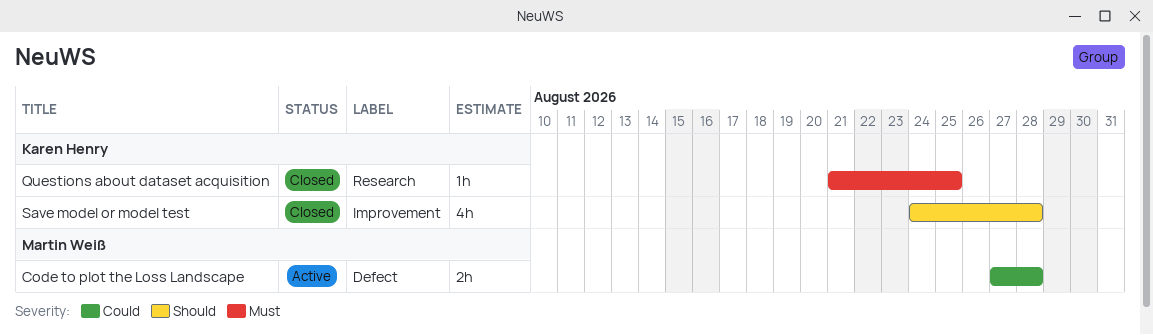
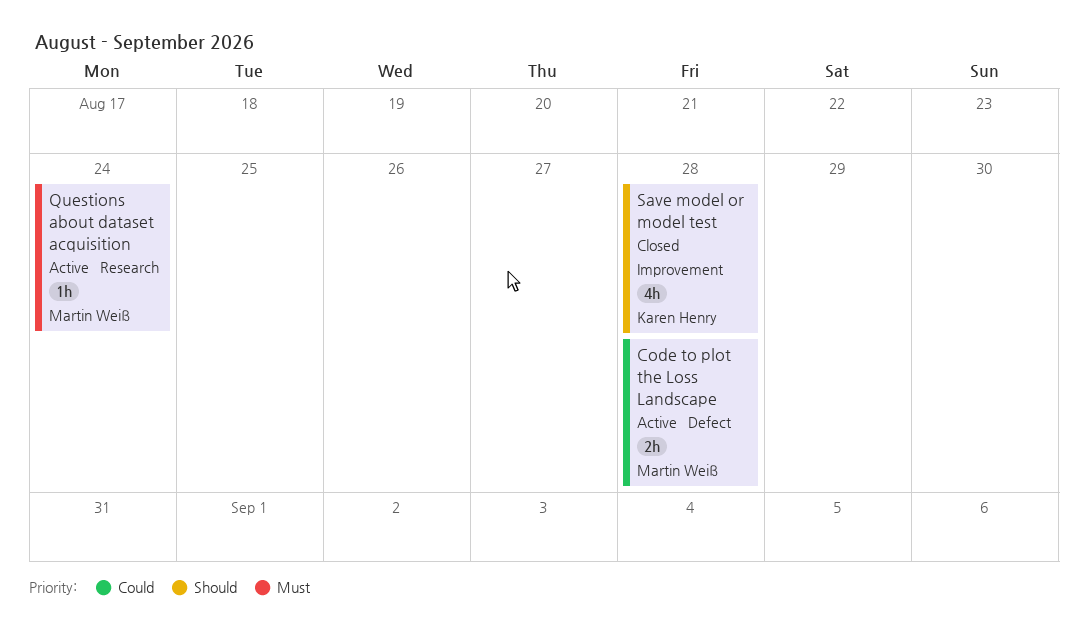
Questions about dataset acquisition, status: Closed -> Active
Questions about dataset acquisition, owner: Karen Henry -> Martin Weiß
Questions about dataset acquisition, due: Aug 25 -> Aug 24

